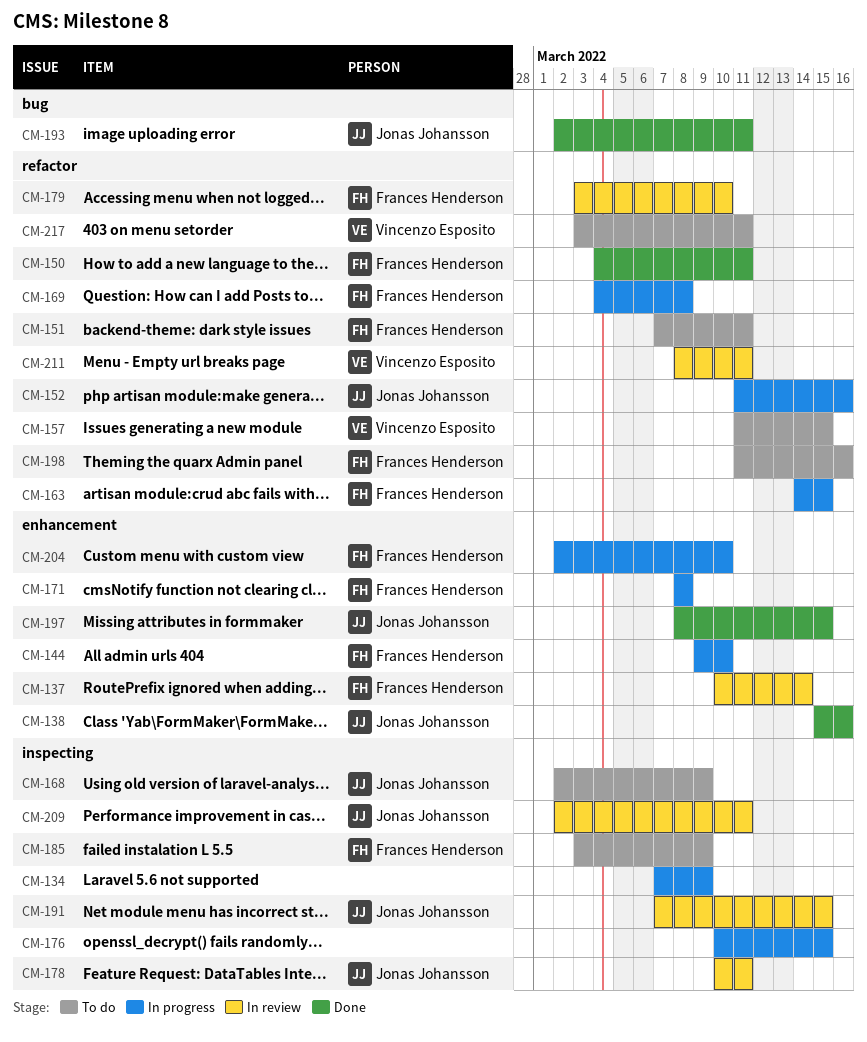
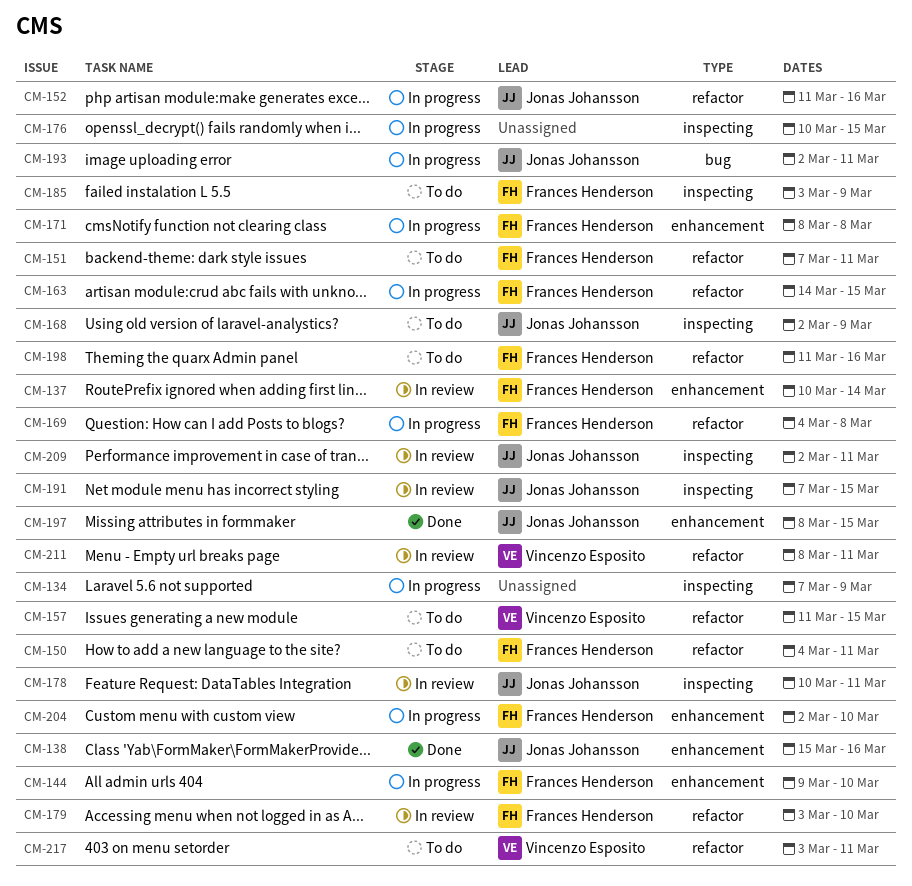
CM-150, status: Done -> To do
CM-193, status: Done -> In progress

